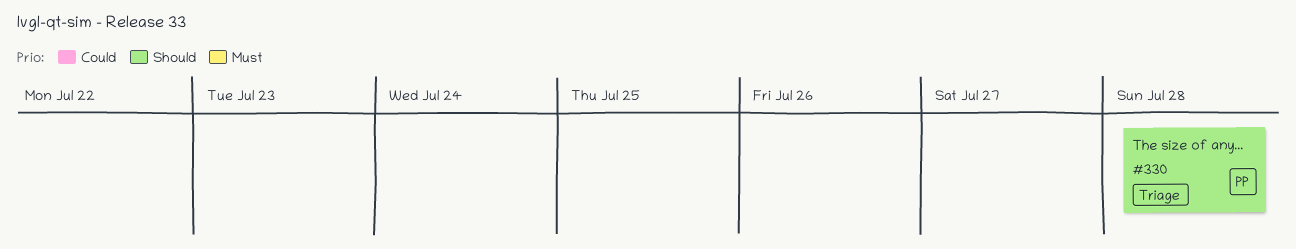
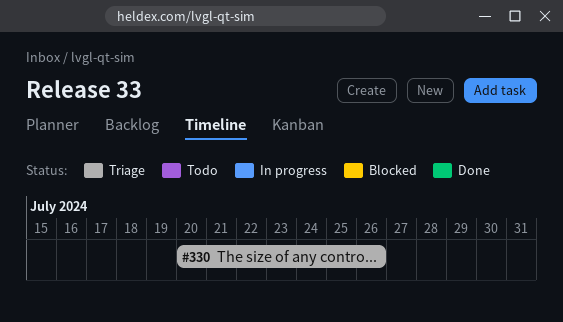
#330, due: Jul 28 -> Jul 26

